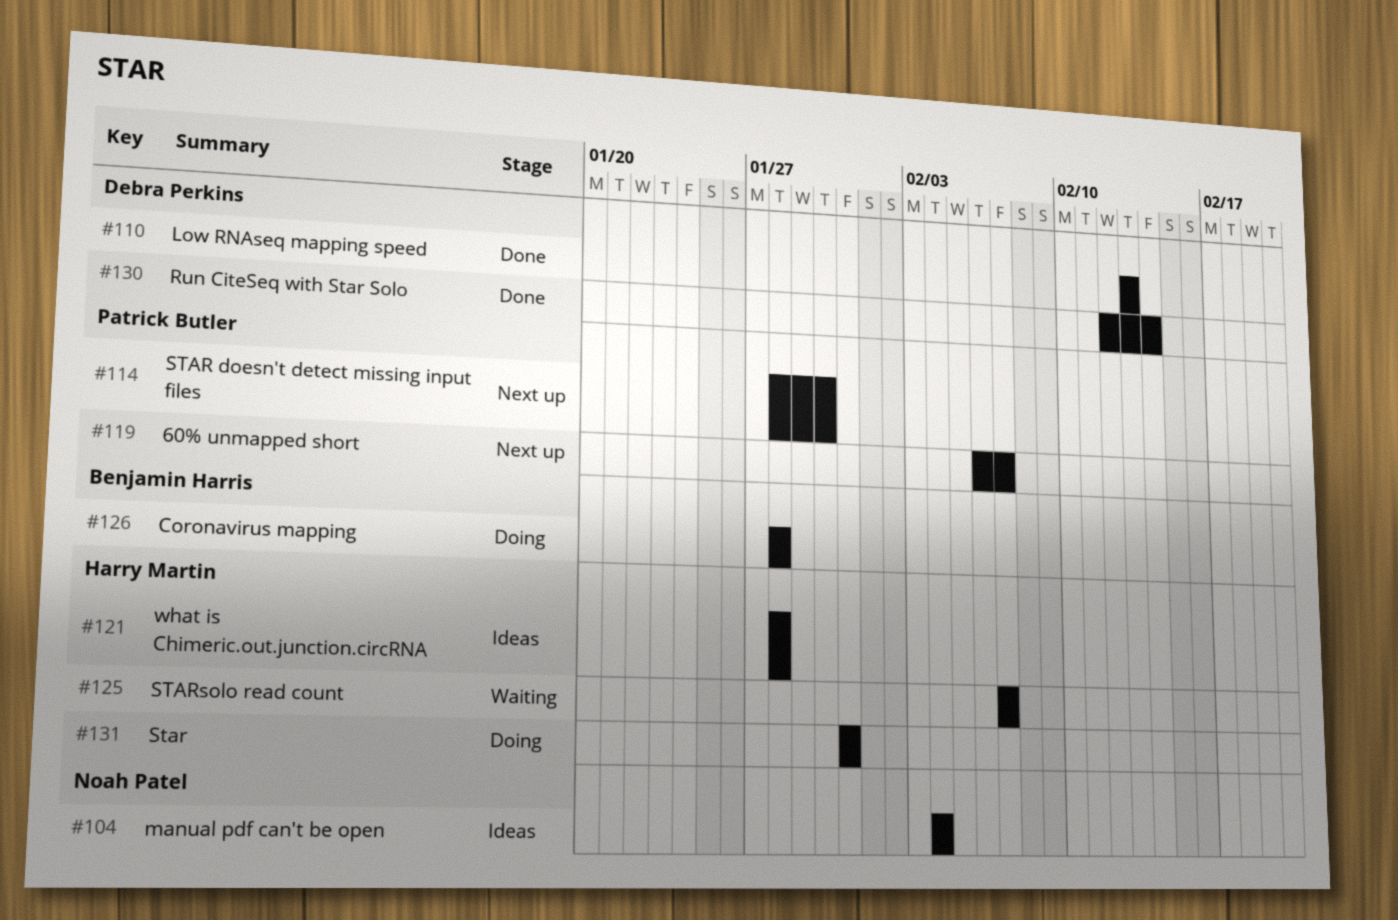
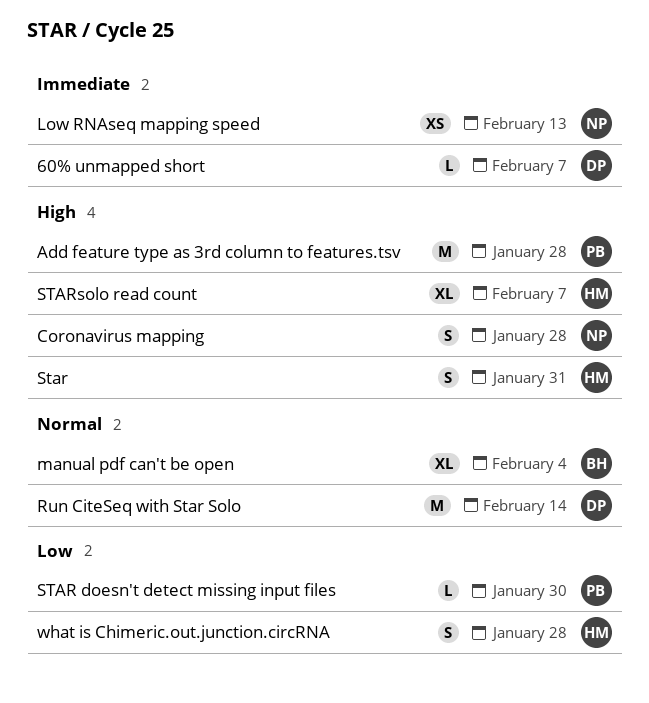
60% unmapped short, owner: Patrick Butler -> Debra Perkins
Add feature type as 3rd column to features.tsv: none -> present
Coronavirus mapping, owner: Benjamin Harris -> Noah Patel
Low RNAseq mapping speed, owner: Debra Perkins -> Noah Patel
manual pdf can't be open, owner: Noah Patel -> Benjamin Harris

